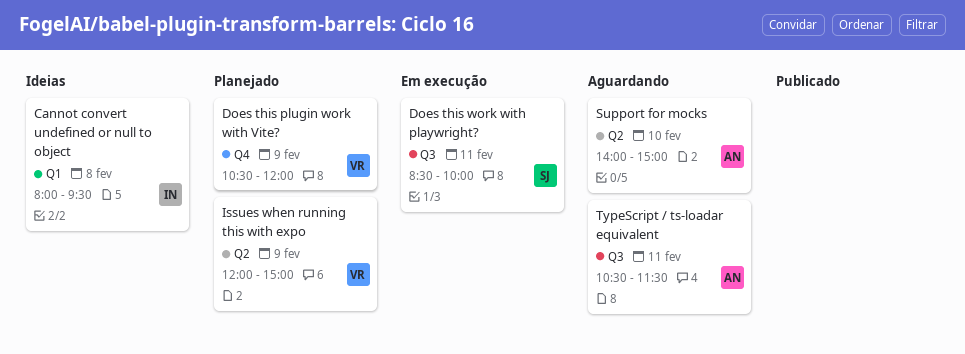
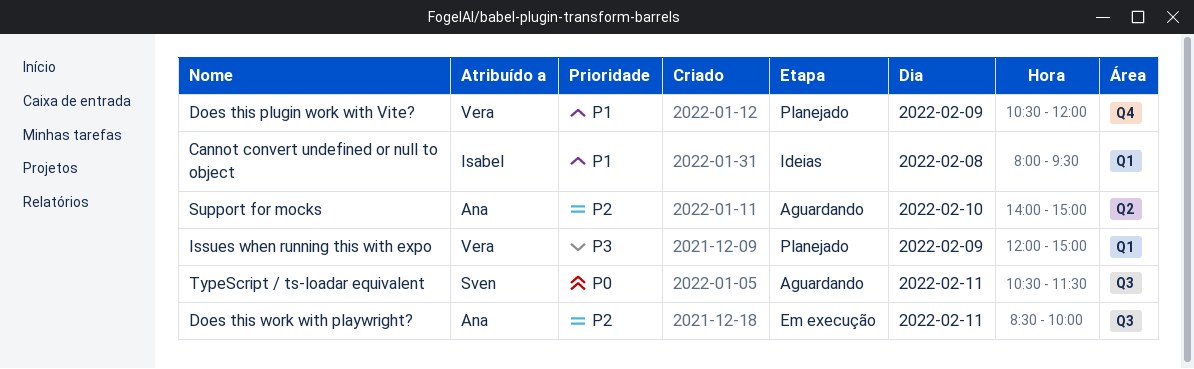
Does this work with playwright?, owner: Sven -> Ana
Issues when running this with expo, label: Q2 -> Q1
TypeScript / ts-loadar equivalent, owner: Ana -> Sven

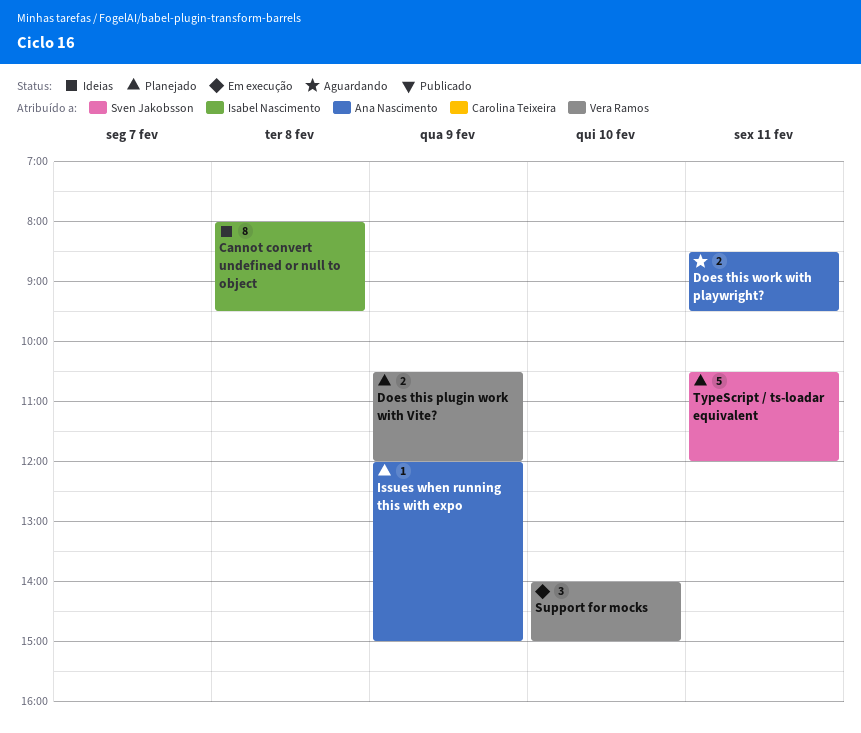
Does this work with playwright?, status: Em execução -> Aguardando
Does this work with playwright?, ends: 10:00 -> 09:30
Issues when running this with expo, owner: Vera Ramos -> Ana Nascimento
Support for mocks, status: Aguardando -> Em execução
Support for mocks, owner: Ana Nascimento -> Vera Ramos
TypeScript / ts-loadar equivalent, status: Aguardando -> Planejado
TypeScript / ts-loadar equivalent, ends: 11:30 -> 12:00

